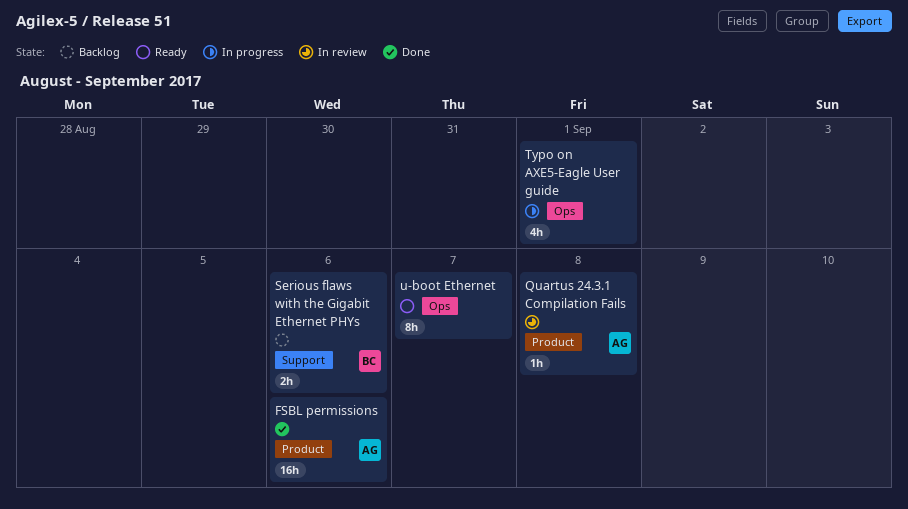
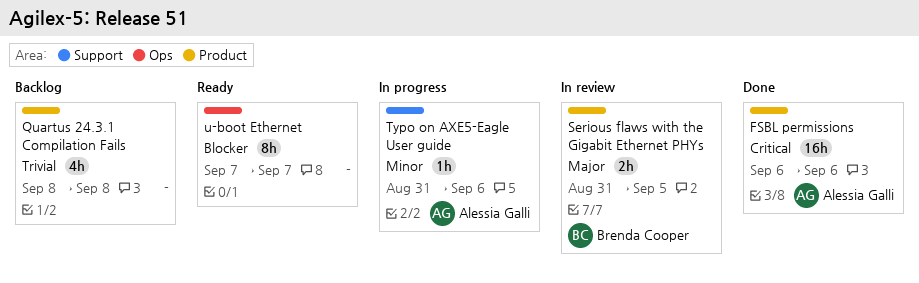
Quartus 24.3.1 Compilation Fails, status: In review -> Backlog
Quartus 24.3.1 Compilation Fails, owner: Alessia Galli -> none
Quartus 24.3.1 Compilation Fails, estimate: 1h -> 4h
Serious flaws with the Gigabit Ethernet PHYs, status: Backlog -> In review
Serious flaws with the Gigabit Ethernet PHYs, label: Support -> Product
Serious flaws with the Gigabit Ethernet PHYs, due: Sep 6 -> Sep 5
Typo on AXE5-Eagle User guide, owner: none -> Alessia Galli
Typo on AXE5-Eagle User guide, label: Ops -> Support
Typo on AXE5-Eagle User guide, estimate: 4h -> 1h
Typo on AXE5-Eagle User guide, due: Sep 1 -> Sep 6

